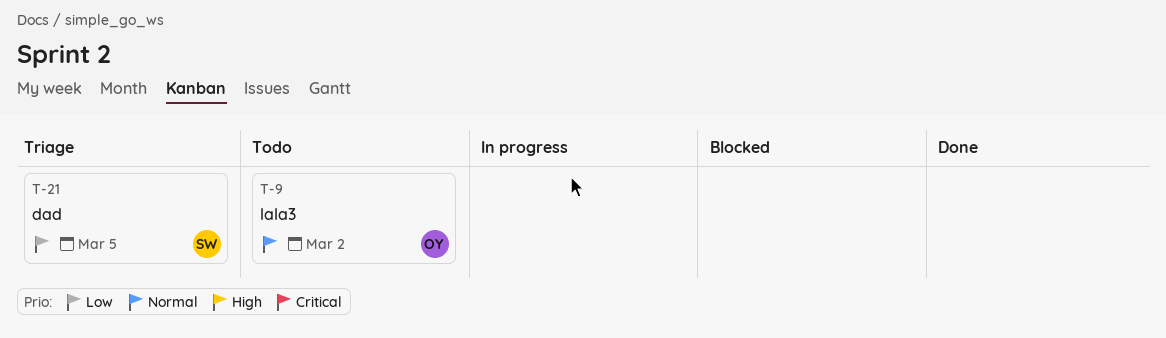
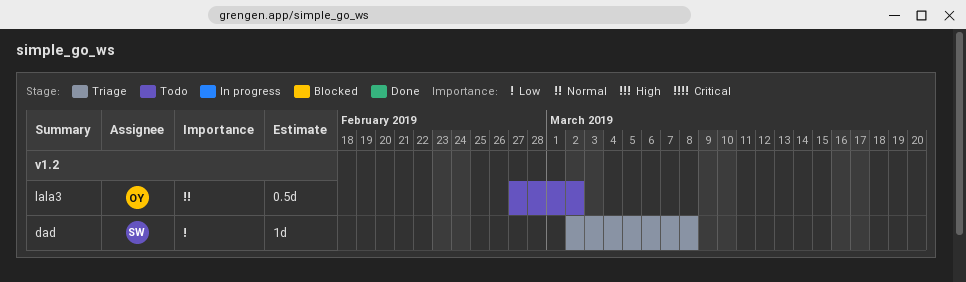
dad, due: Mar 5 -> Mar 8

